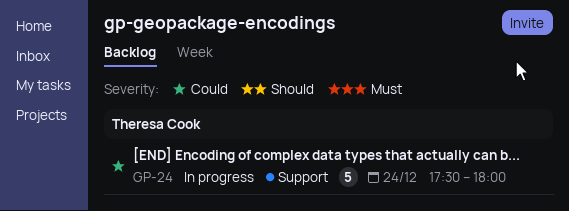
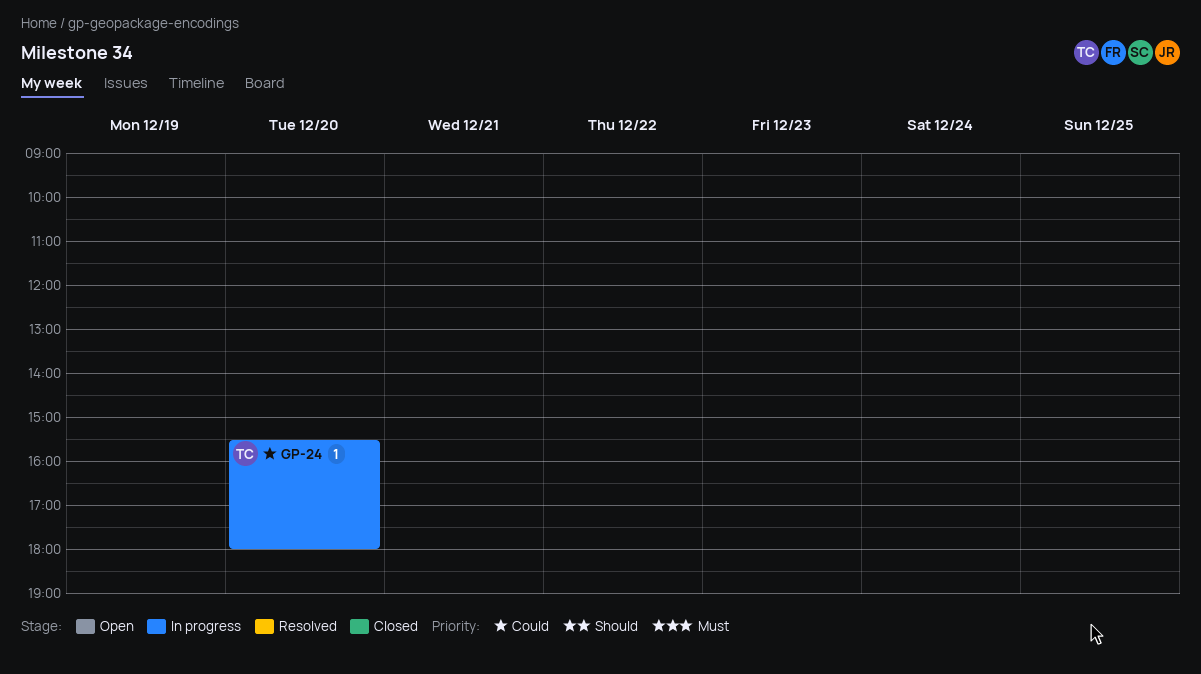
GP-24, estimate: 5 -> 1
GP-24, day: Dec 24 -> Dec 20
GP-24, begins: 17:30 -> 15:30

